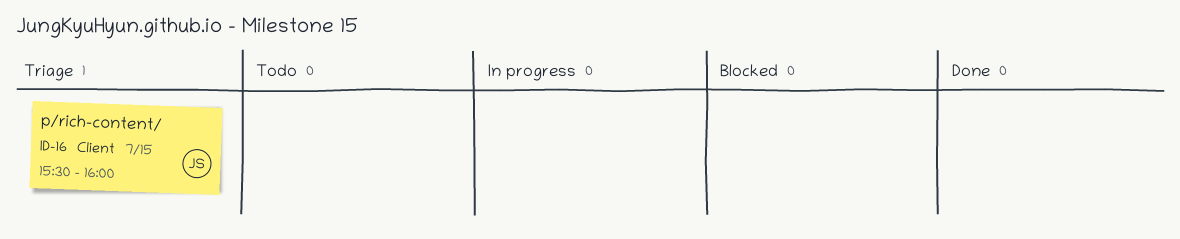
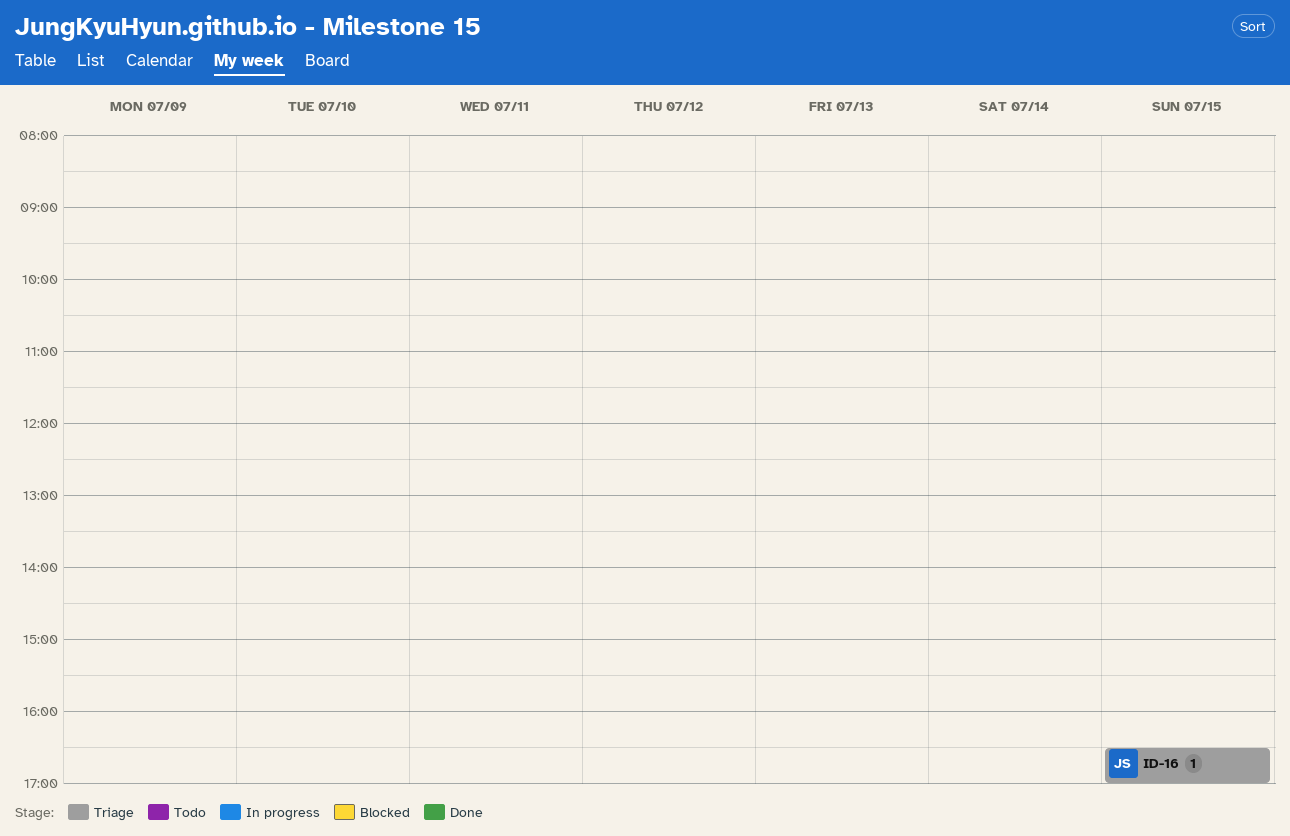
ID-16, begins: 15:30 -> 16:30
ID-16, ends: 16:00 -> 17:00

